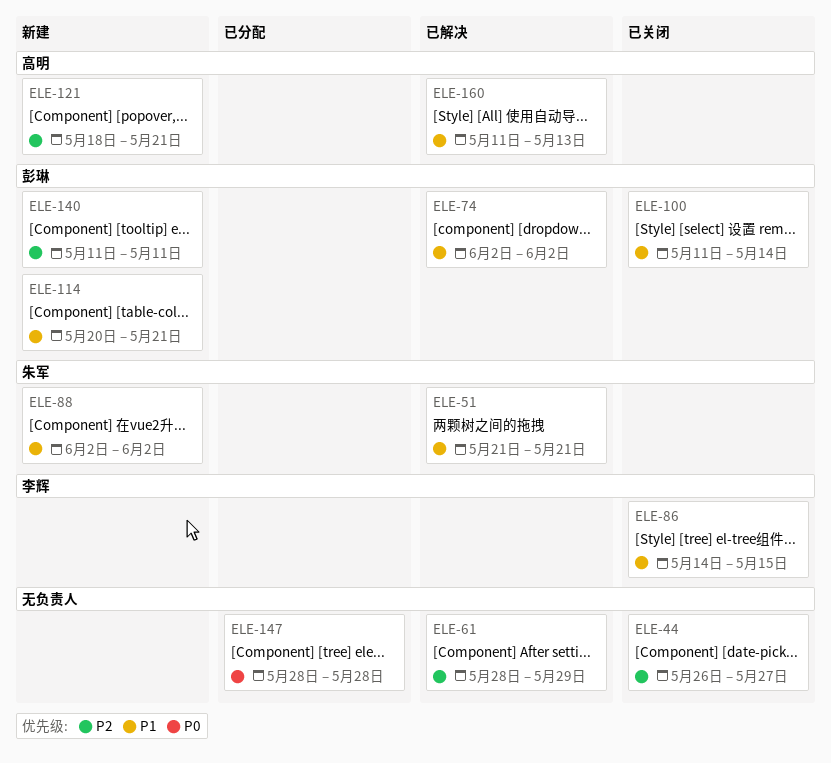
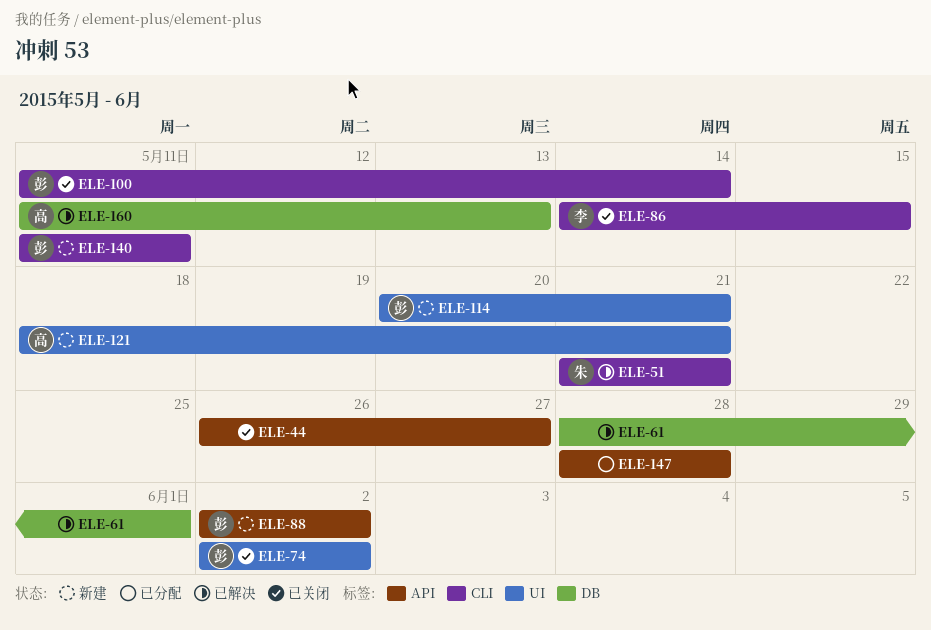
ELE-61, due: May 29 -> Jun 1
ELE-74, status: 已解决 -> 已关闭
ELE-88, owner: 朱军 -> 彭琳

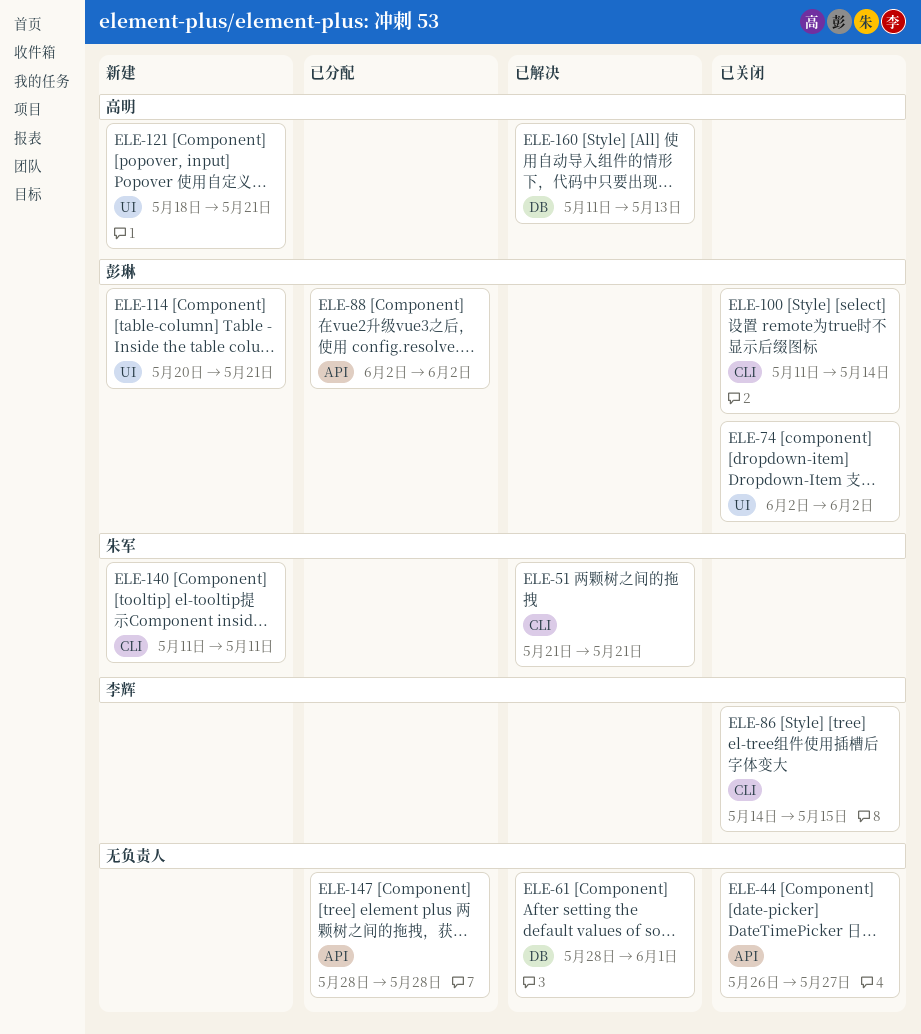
ELE-88, status: 新建 -> 已分配
ELE-140, owner: 彭琳 -> 朱军

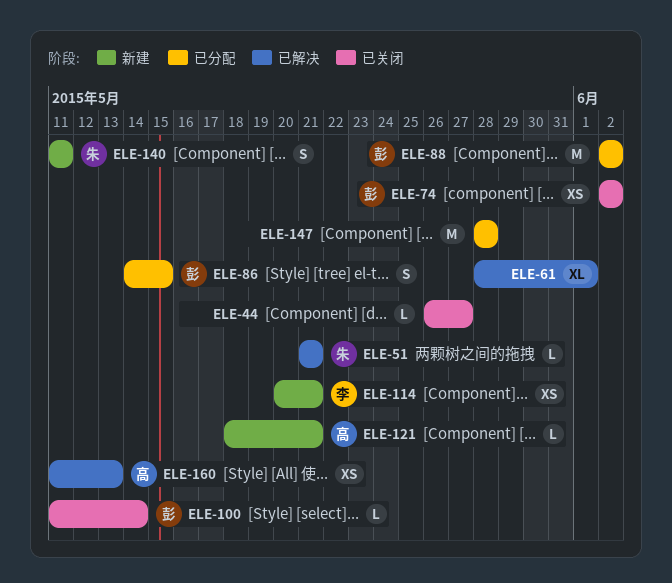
ELE-86, status: 已关闭 -> 已分配
ELE-86, owner: 李辉 -> 彭琳
ELE-114, owner: 彭琳 -> 李辉

